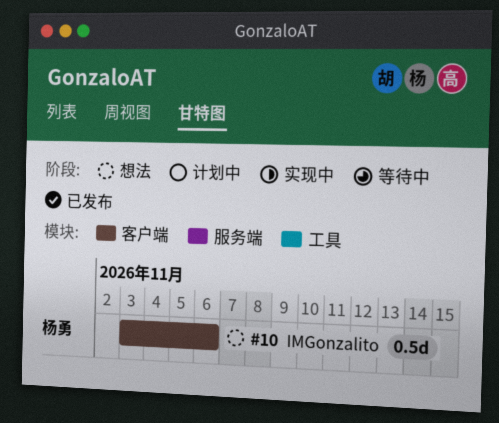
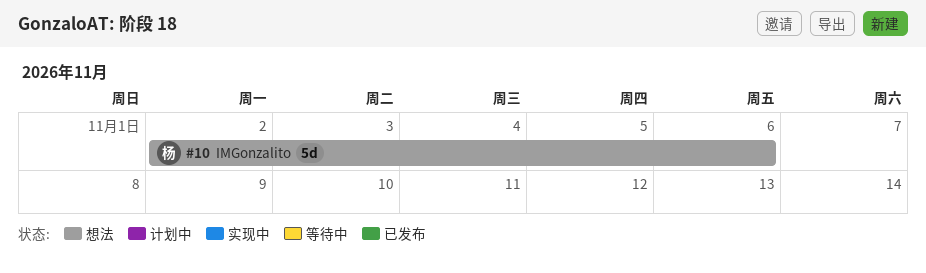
#10, estimate: 0.5d -> 5d
#10, start: Nov 3 -> Nov 2

